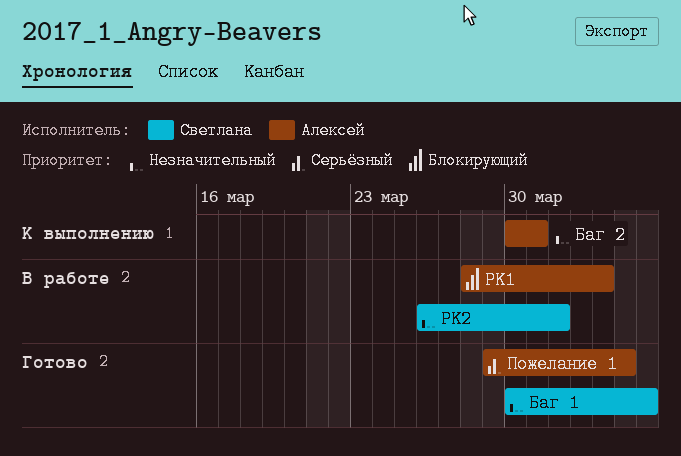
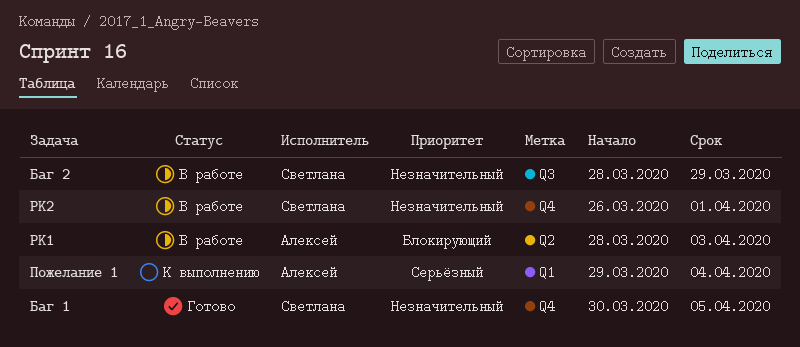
Баг 2, status: К выполнению -> В работе
Баг 2, owner: Алексей -> Светлана
Баг 2, start: Mar 30 -> Mar 28
Баг 2, due: Mar 31 -> Mar 29
Пожелание 1, status: Готово -> К выполнению

